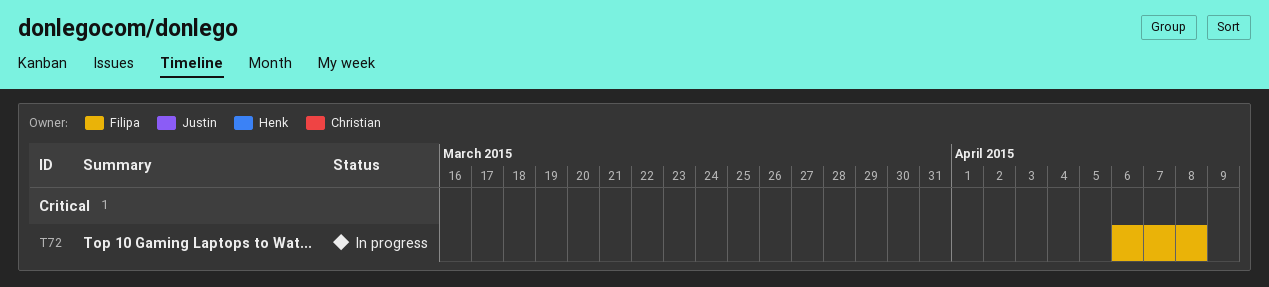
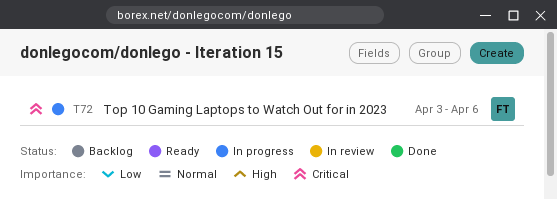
T72, start: Apr 6 -> Apr 3
T72, due: Apr 8 -> Apr 6

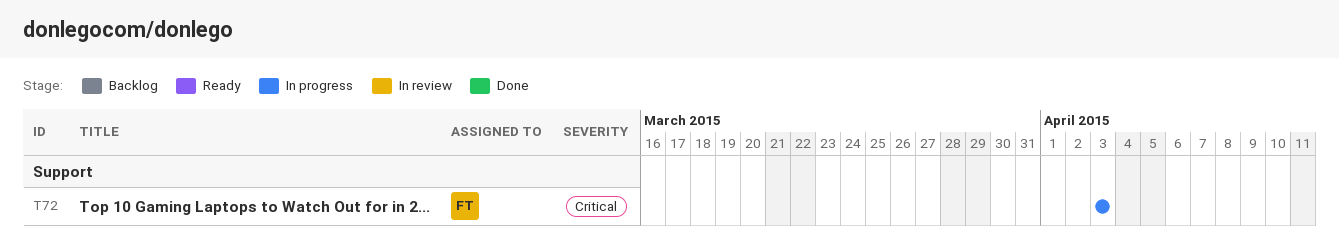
T72, due: Apr 6 -> Apr 3

